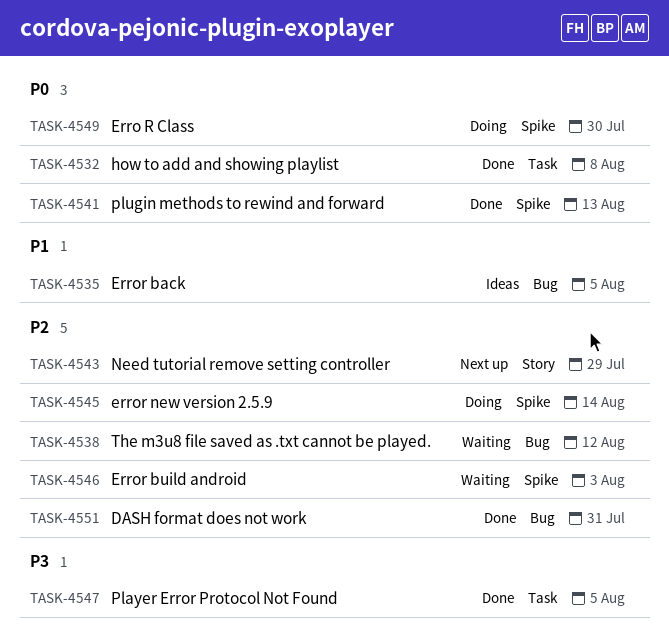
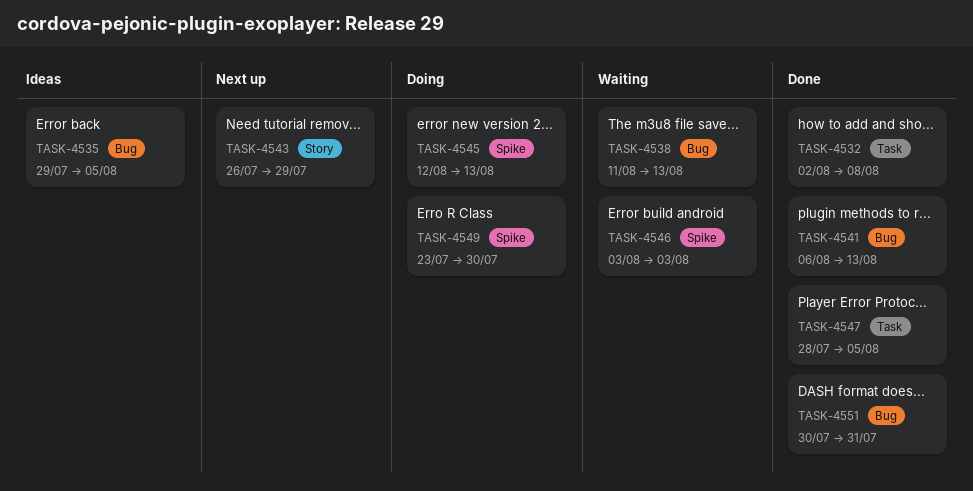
TASK-4538, due: Aug 12 -> Aug 13
TASK-4541, label: Spike -> Bug
TASK-4545, due: Aug 14 -> Aug 13

